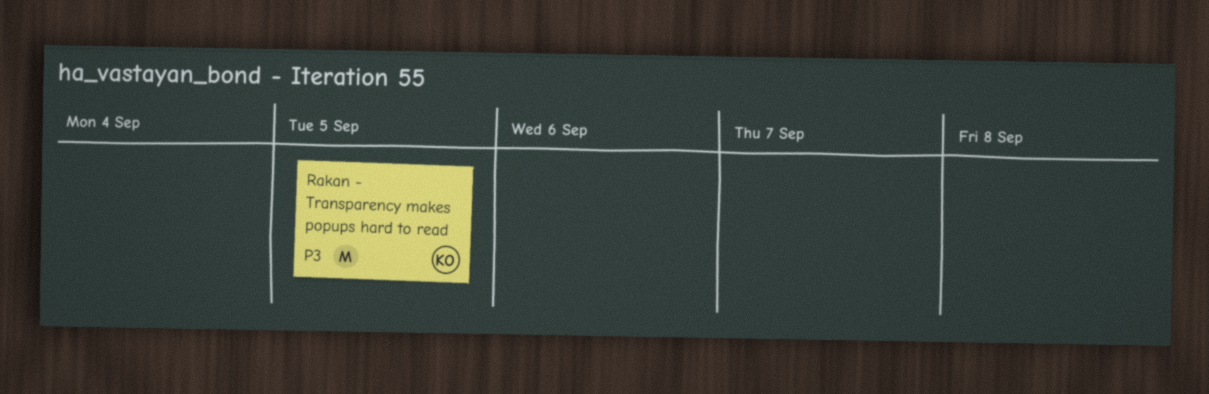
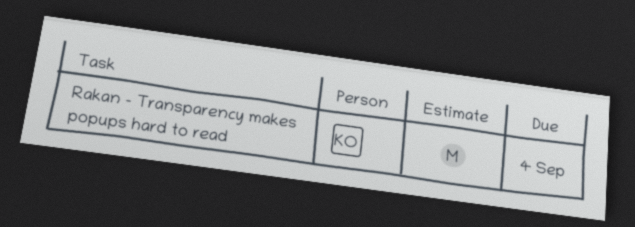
Rakan - Transparency makes popups hard to read, due: Sep 5 -> Sep 4

